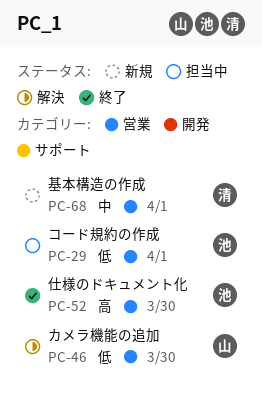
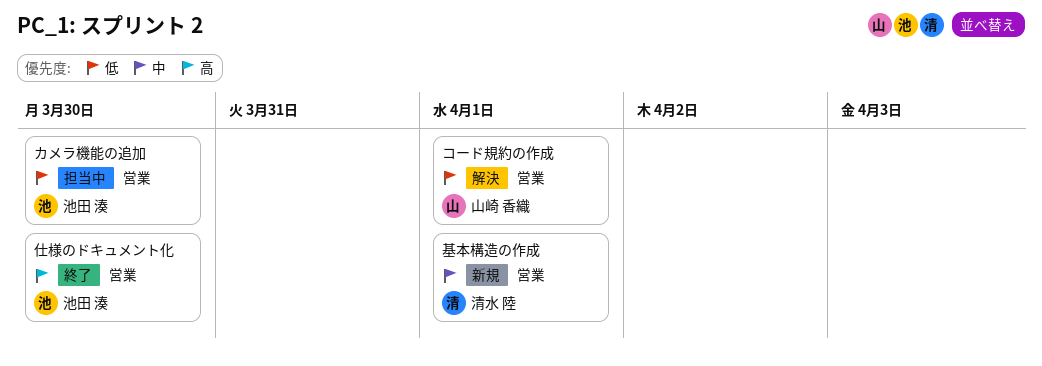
カメラ機能の追加, status: 解決 -> 担当中
カメラ機能の追加, owner: 山崎 香織 -> 池田 湊
コード規約の作成, status: 担当中 -> 解決
コード規約の作成, owner: 池田 湊 -> 山崎 香織

